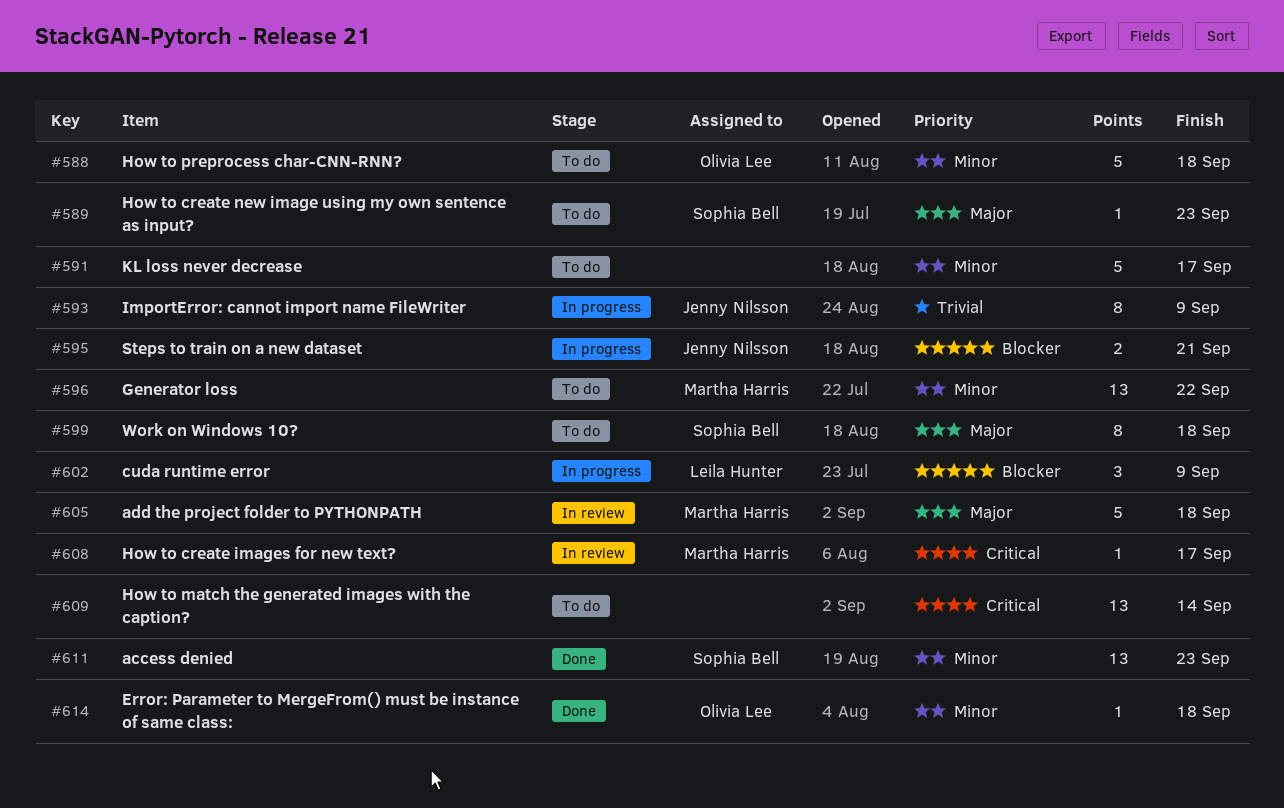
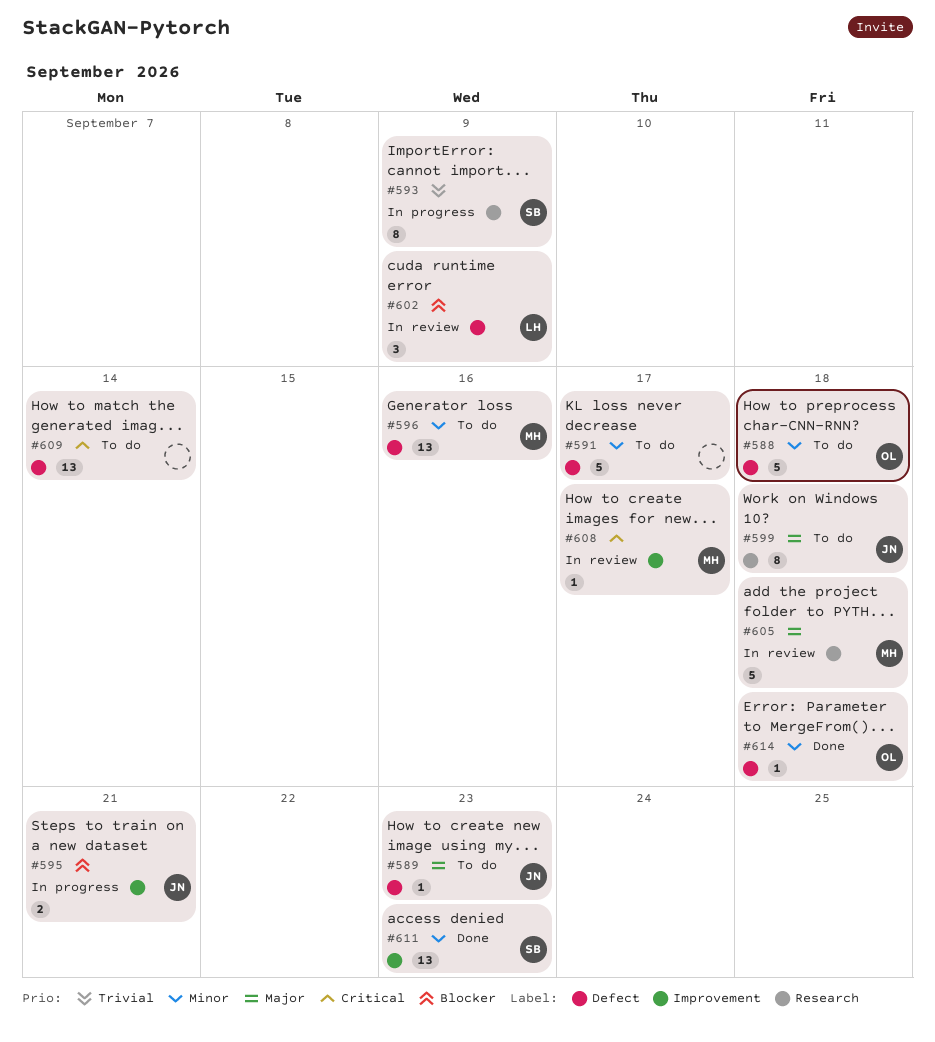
#589, owner: Sophia Bell -> Jenny Nilsson
#593, owner: Jenny Nilsson -> Sophia Bell
#596, due: Sep 22 -> Sep 16
#599, owner: Sophia Bell -> Jenny Nilsson
#602, status: In progress -> In review

